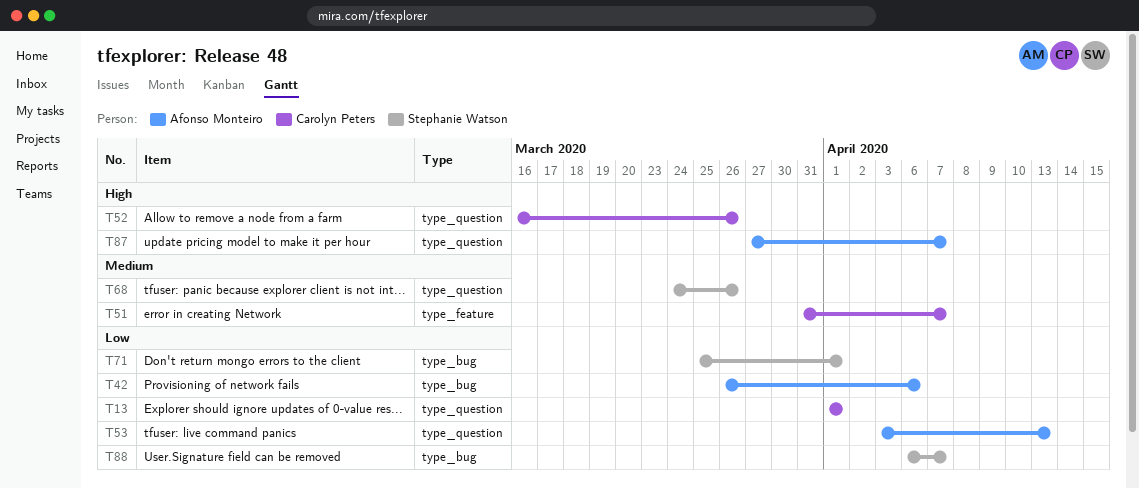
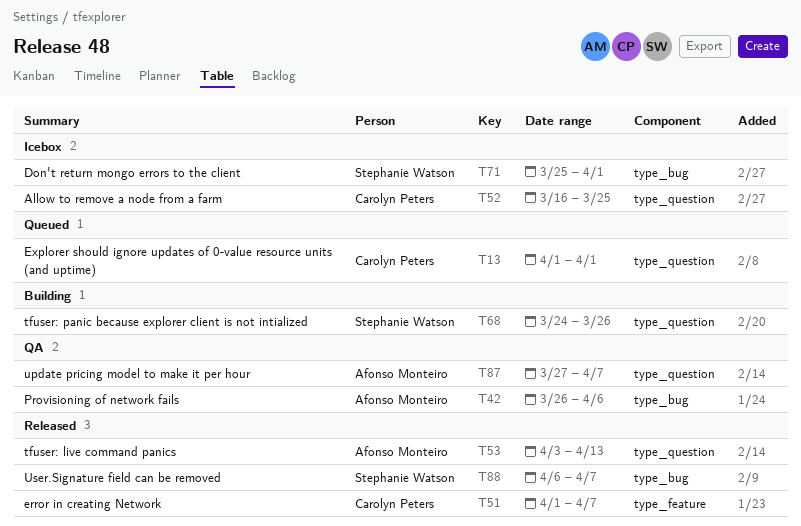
T51, start: Mar 31 -> Apr 1
T52, due: Mar 26 -> Mar 25

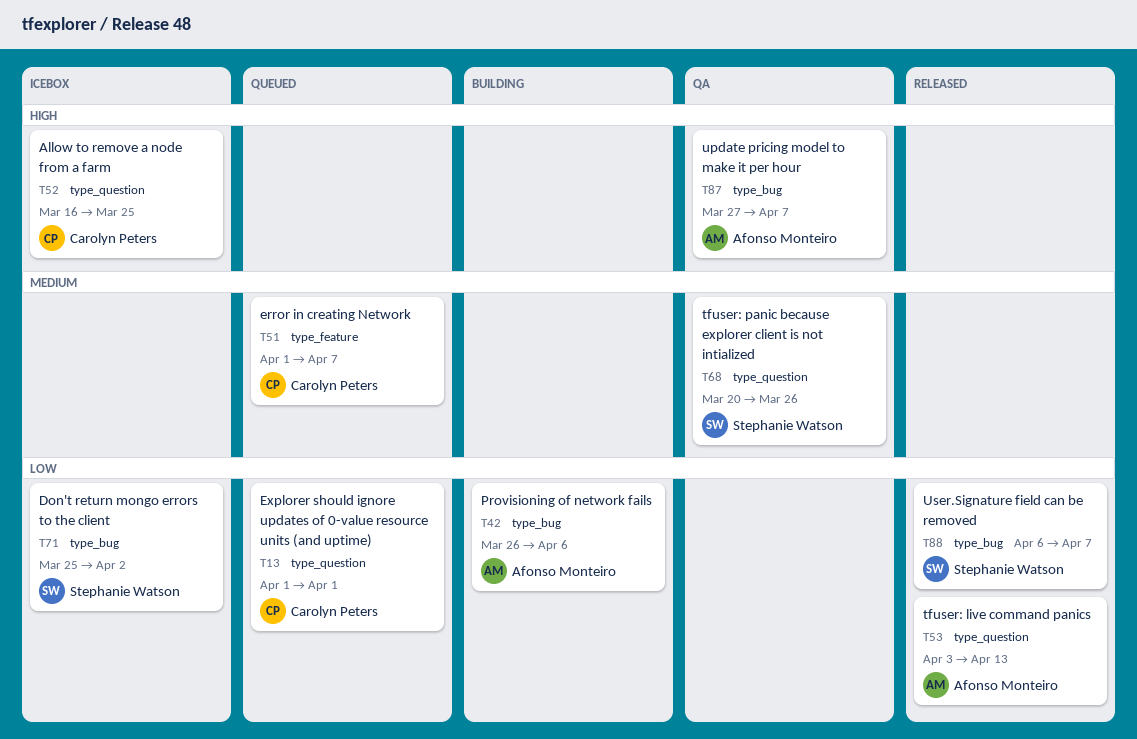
T42, status: QA -> Building
T51, status: Released -> Queued
T68, status: Building -> QA
T68, start: Mar 24 -> Mar 20
T71, due: Apr 1 -> Apr 2
T87, label: type_question -> type_bug

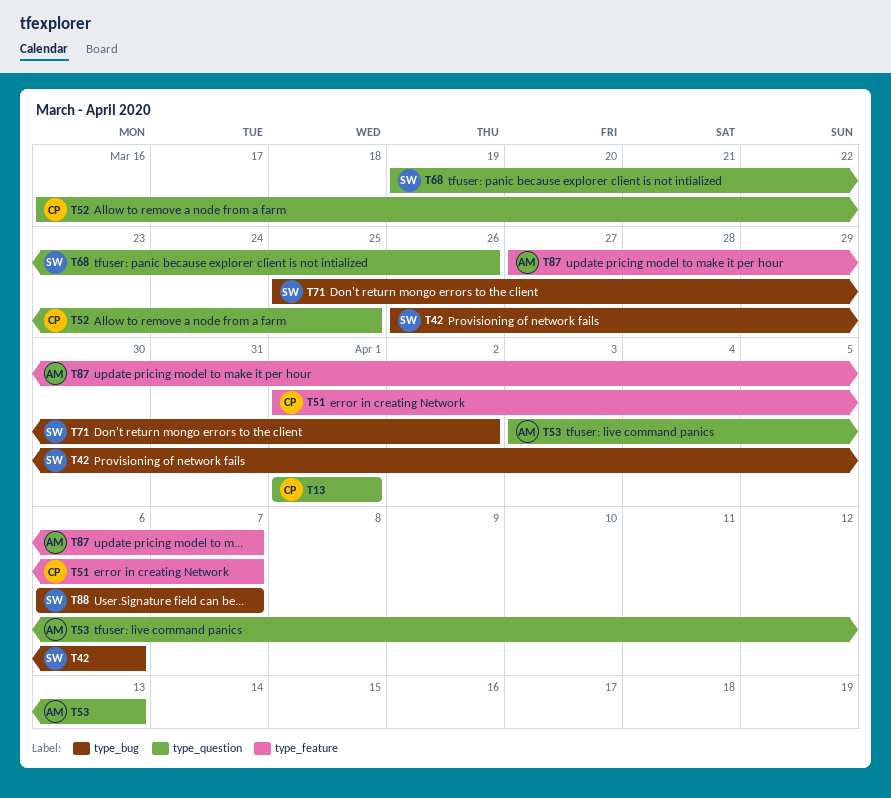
T42, owner: Afonso Monteiro -> Stephanie Watson
T68, start: Mar 20 -> Mar 19
T87, label: type_bug -> type_feature

